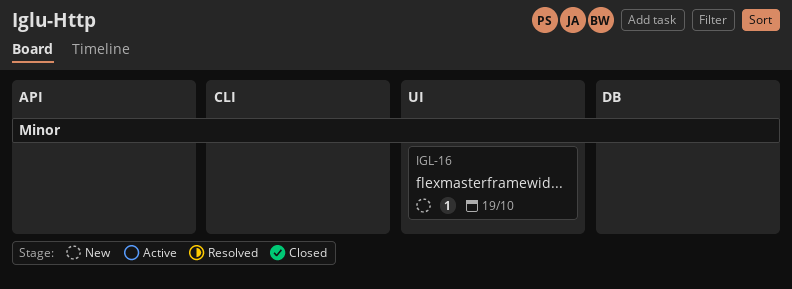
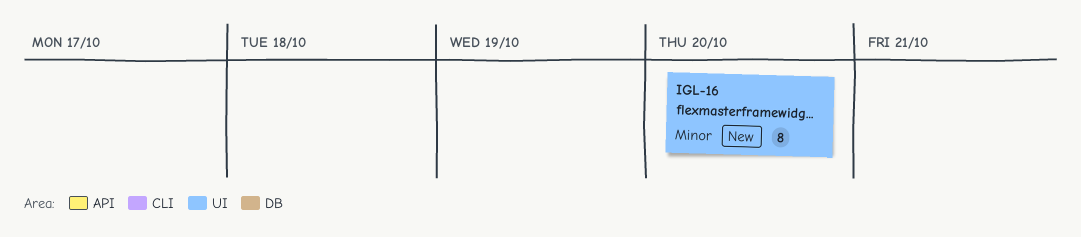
IGL-16, estimate: 1 -> 8
IGL-16, due: Oct 19 -> Oct 20

